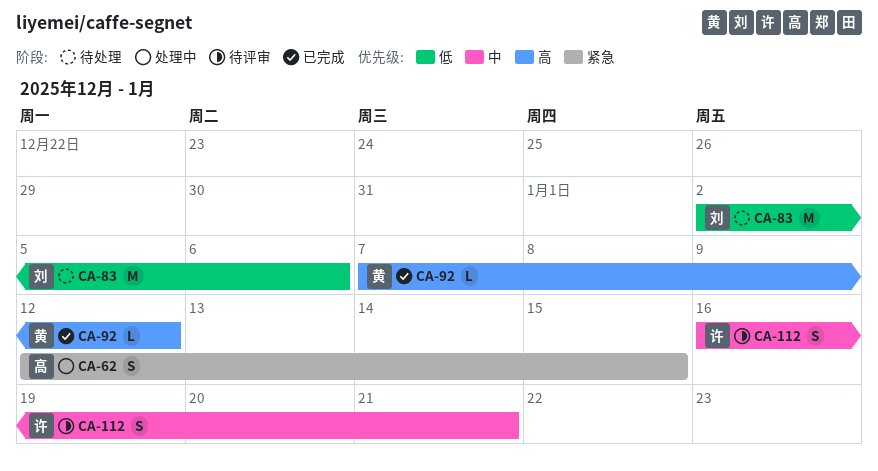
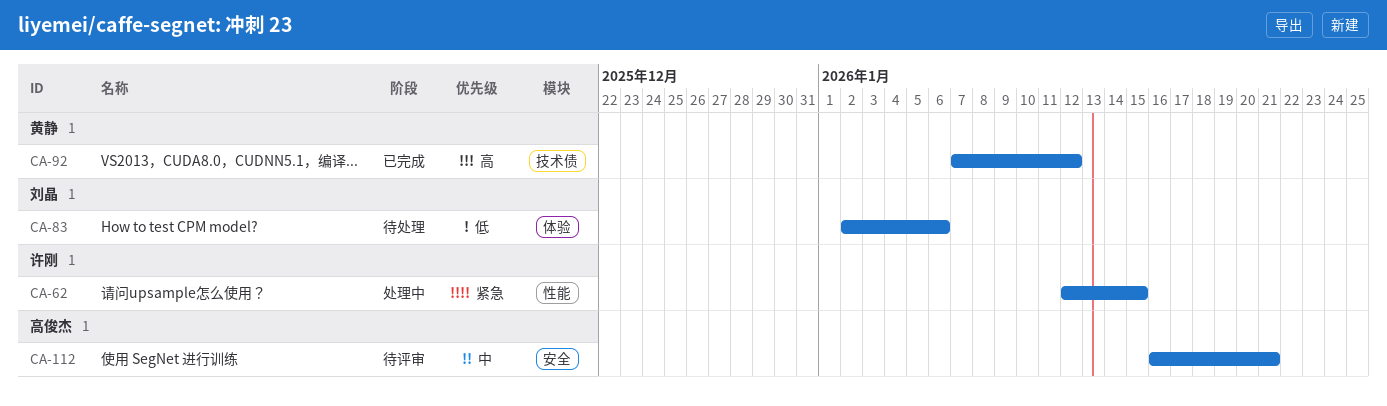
CA-62, owner: 高俊杰 -> 许刚
CA-112, owner: 许刚 -> 高俊杰

